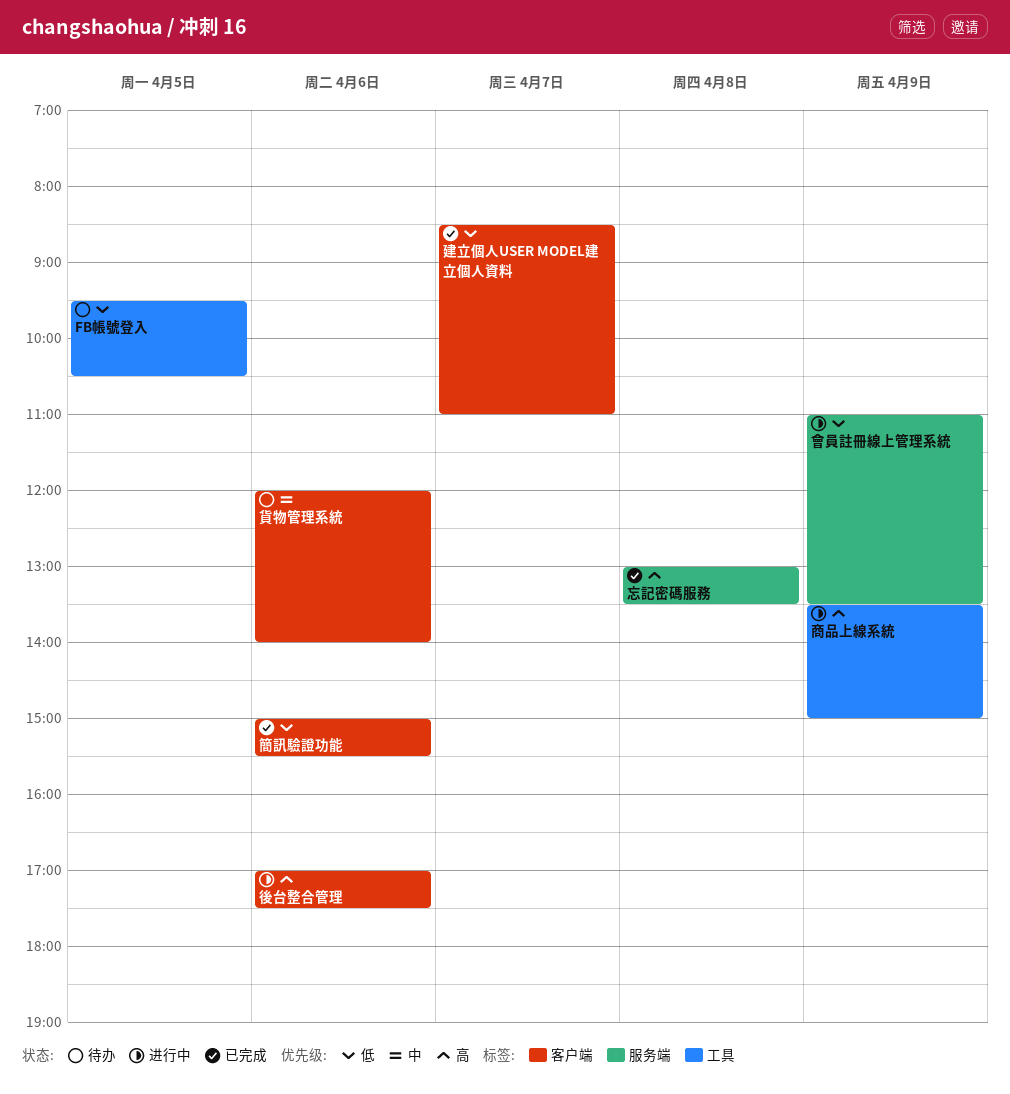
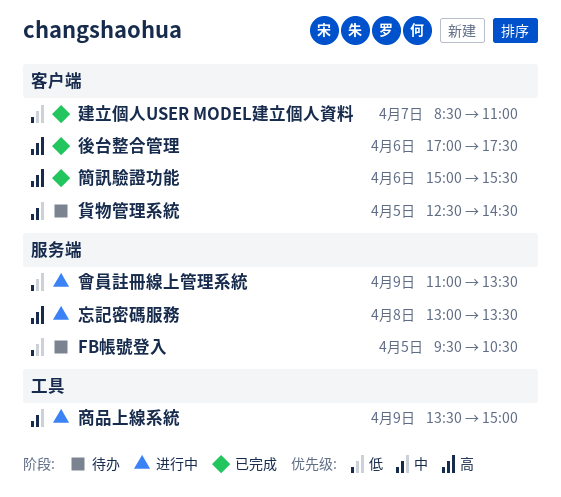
FB帳號登入, label: 工具 -> 服务端
商品上線系統, priority: 高 -> 中
後台整合管理, status: 进行中 -> 已完成
忘記密碼服務, status: 已完成 -> 进行中
簡訊驗證功能, priority: 低 -> 高
貨物管理系統, day: Apr 6 -> Apr 5
貨物管理系統, begins: 12:00 -> 12:30
貨物管理系統, ends: 14:00 -> 14:30

